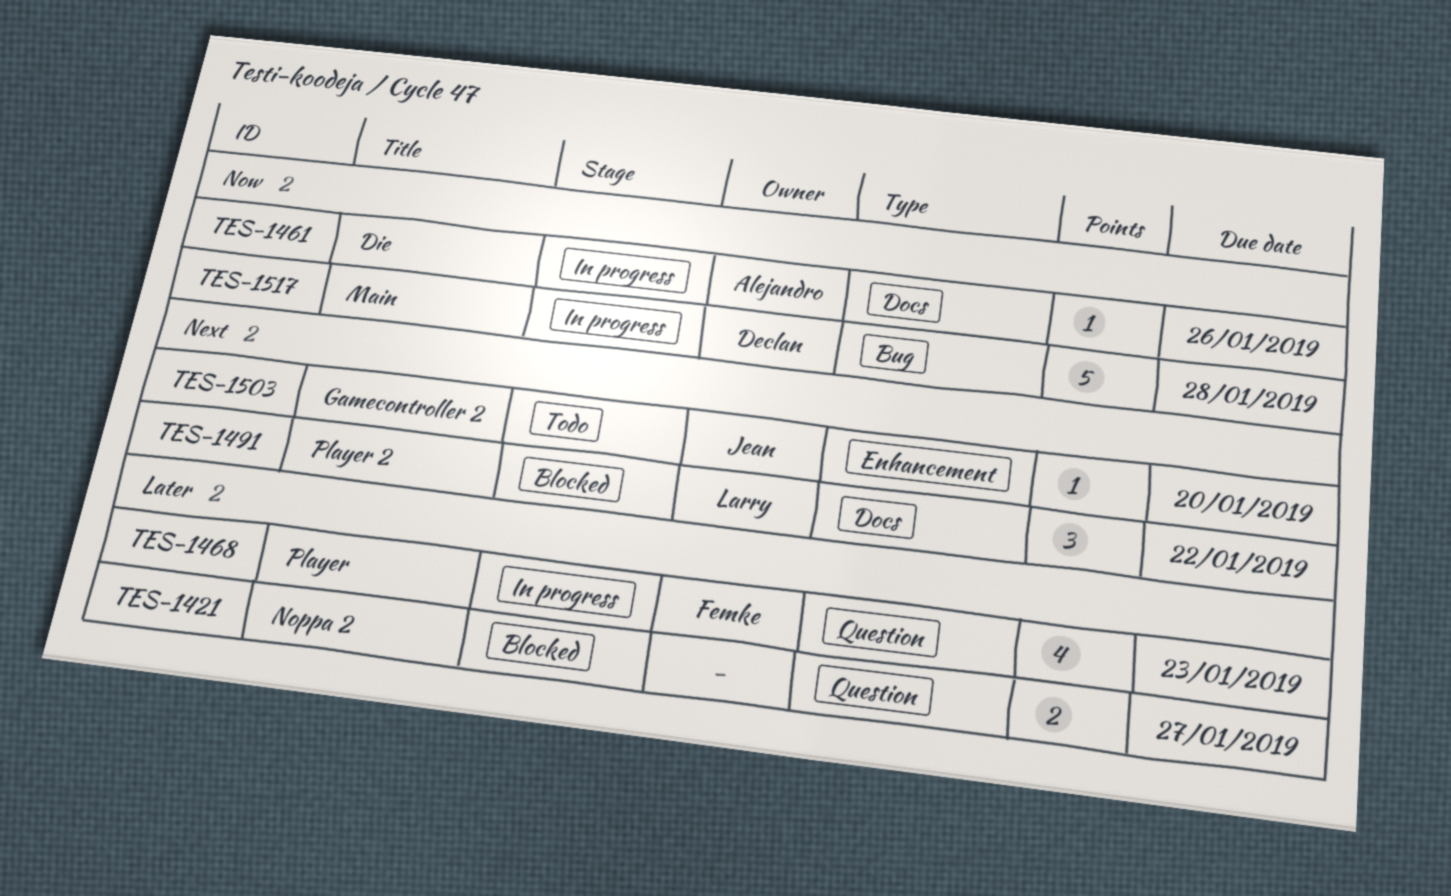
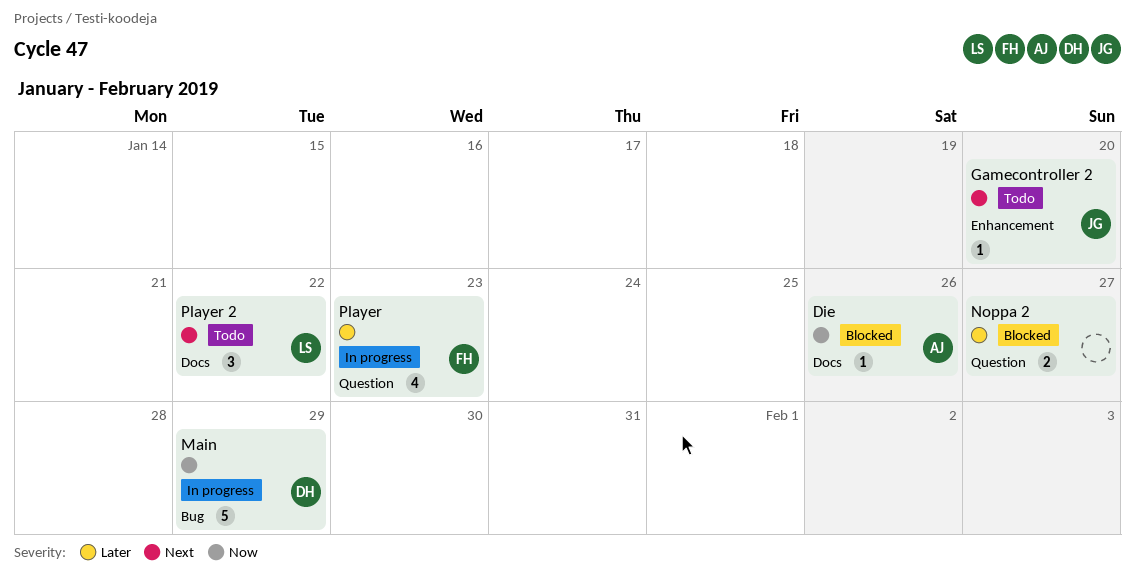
Die, status: In progress -> Blocked
Main, due: Jan 28 -> Jan 29
Player 2, status: Blocked -> Todo

